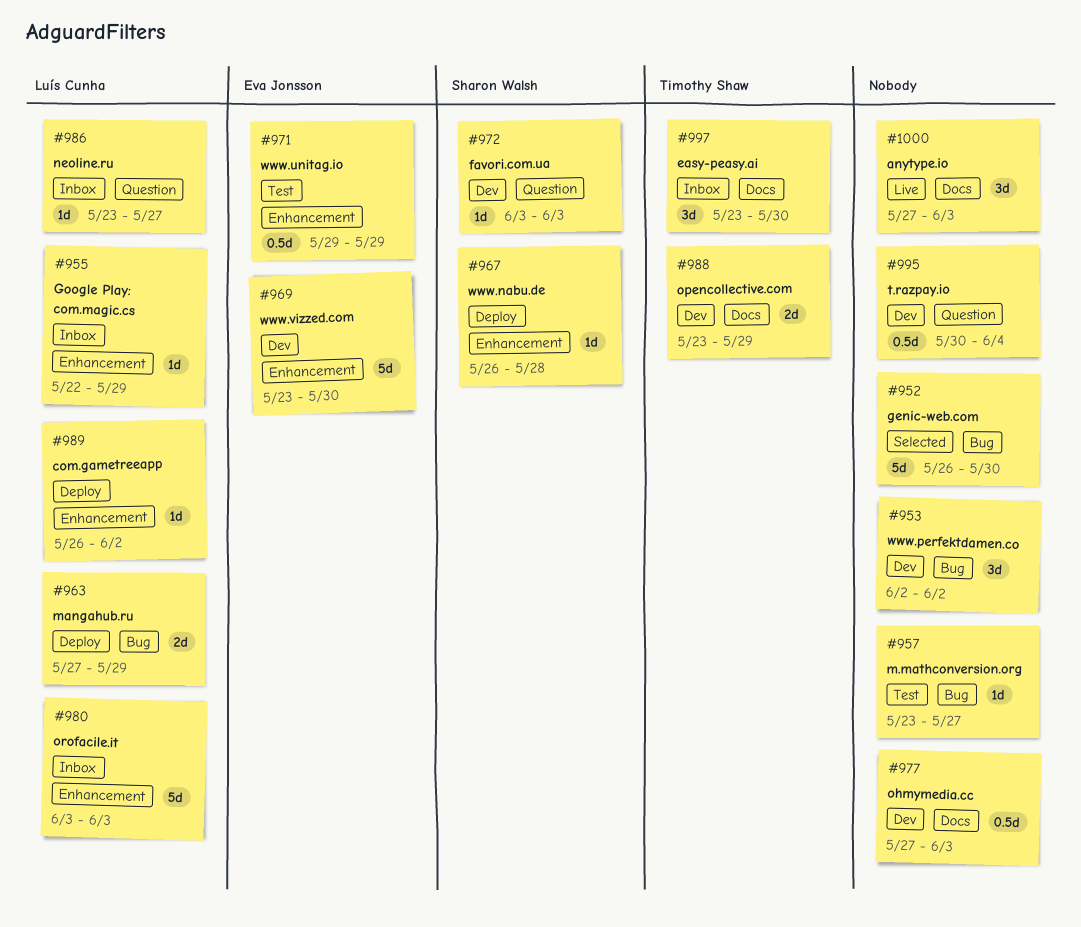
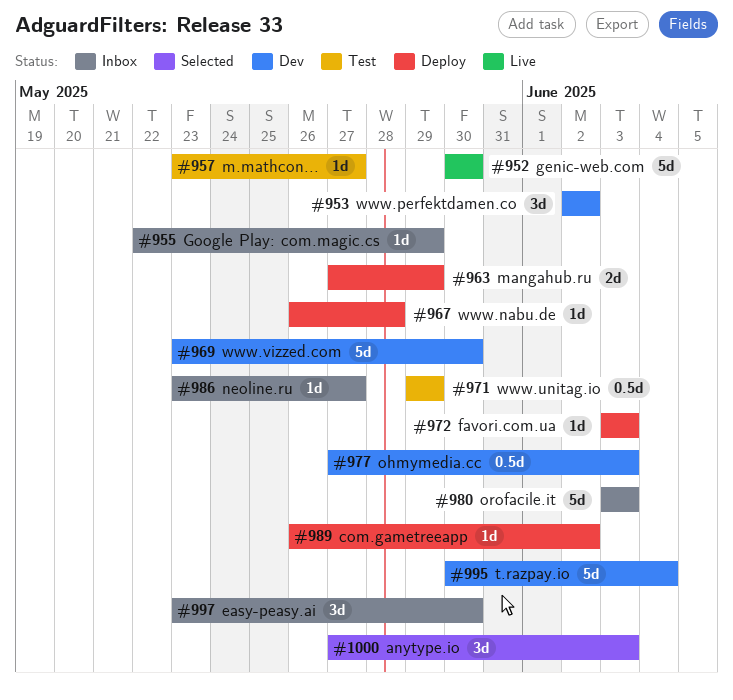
#952, status: Selected -> Live
#952, start: May 26 -> May 30
#972, status: Dev -> Deploy
#988: present -> none
#995, estimate: 0.5d -> 5d
#1000, status: Live -> Selected

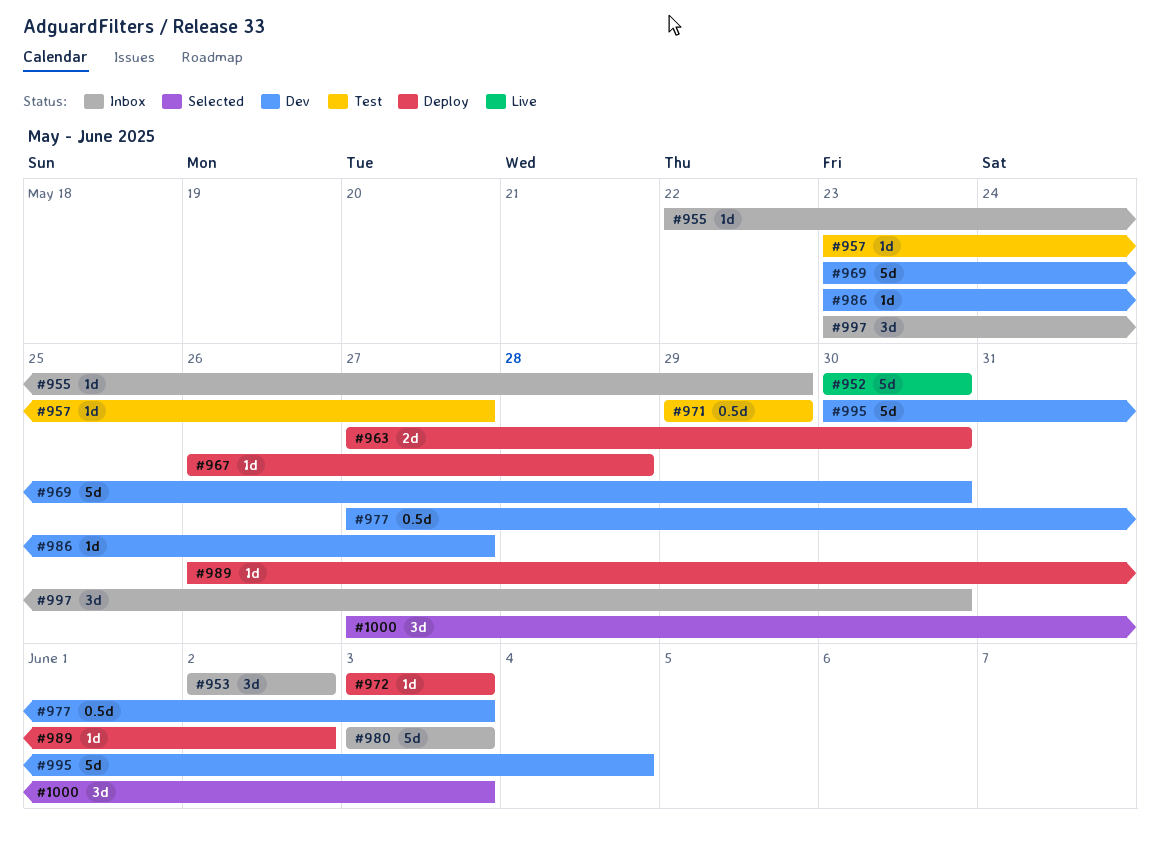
#953, status: Dev -> Inbox
#963, due: May 29 -> May 30
#986, status: Inbox -> Dev

